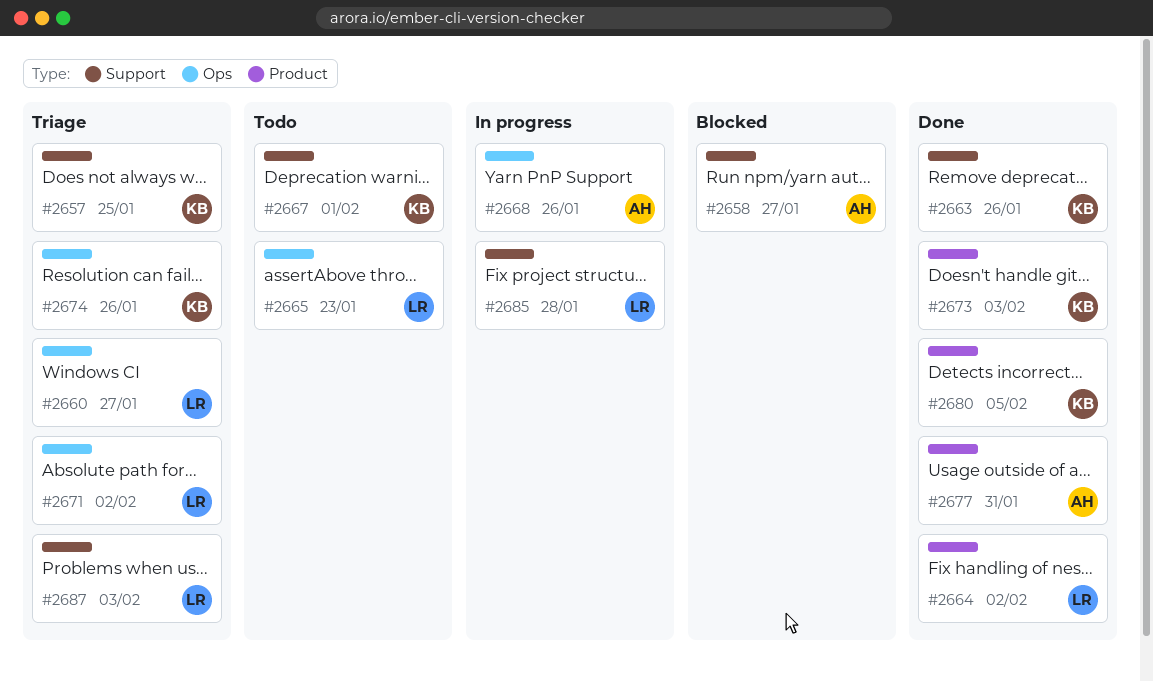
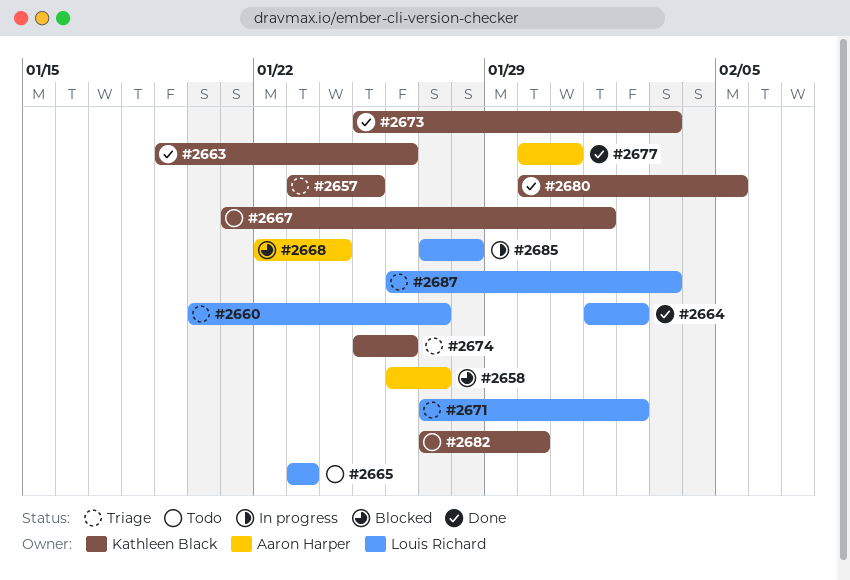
#2668, status: In progress -> Blocked
#2668, due: Jan 26 -> Jan 24
#2682: none -> present

